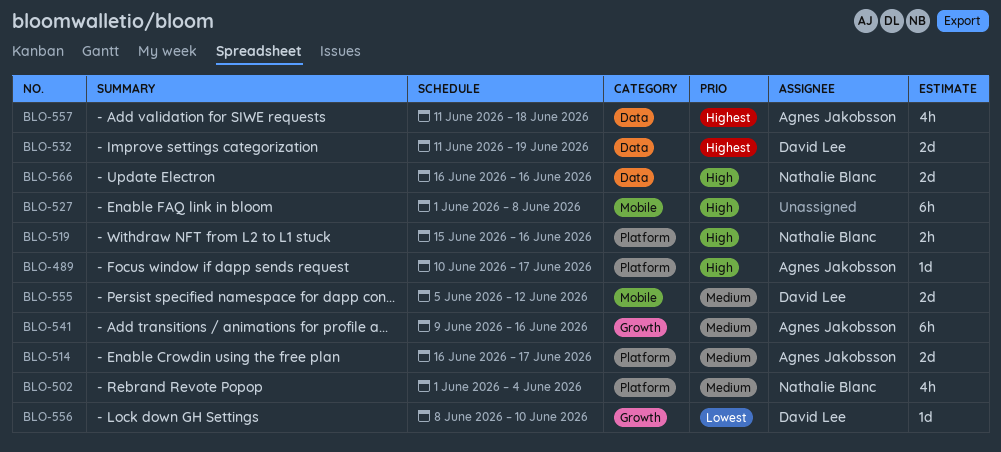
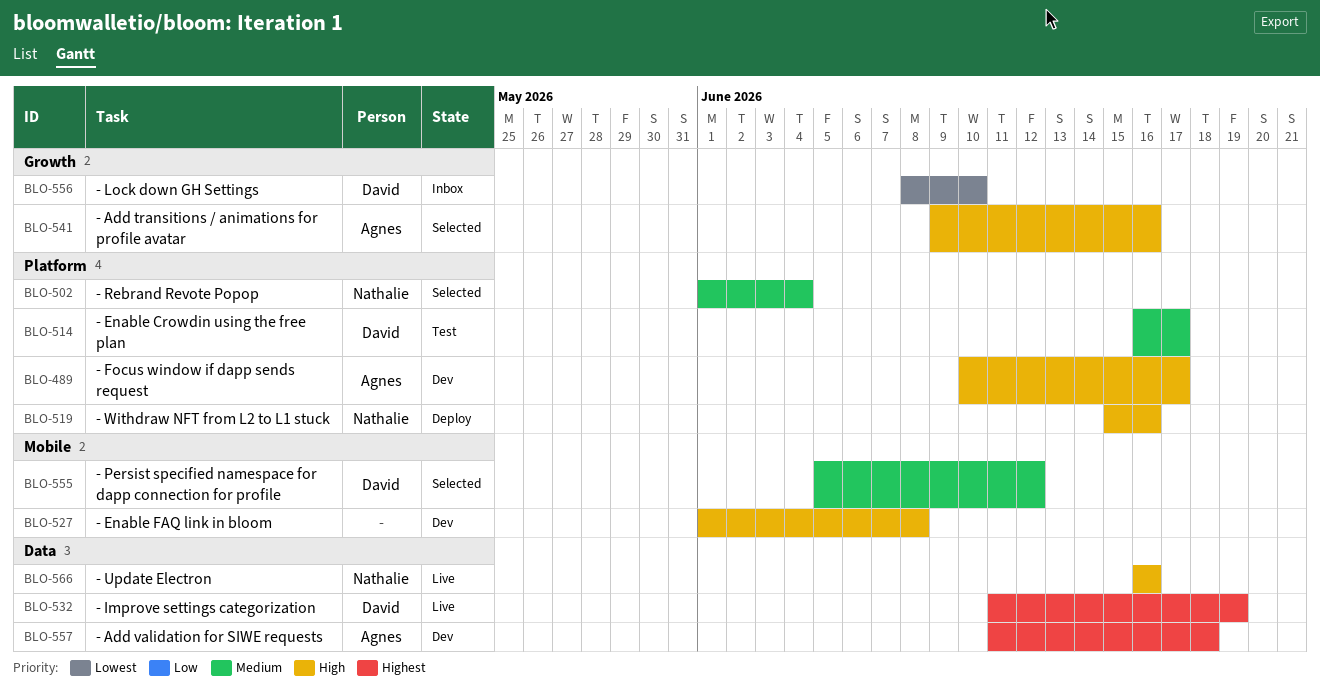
BLO-514, owner: Agnes Jakobsson -> David Lee
BLO-541, priority: Medium -> High

